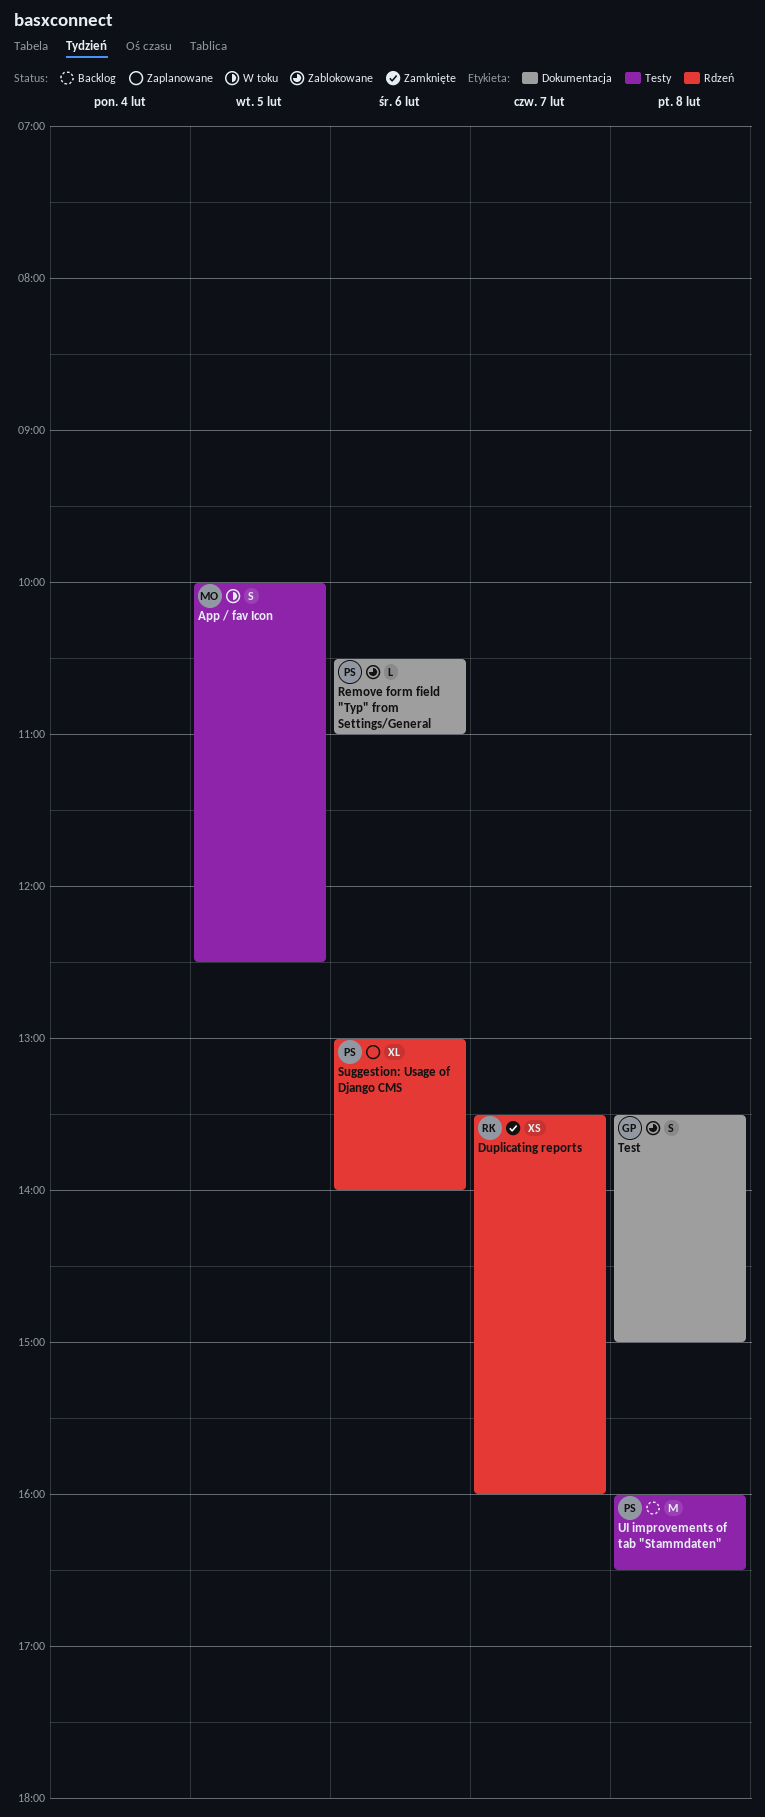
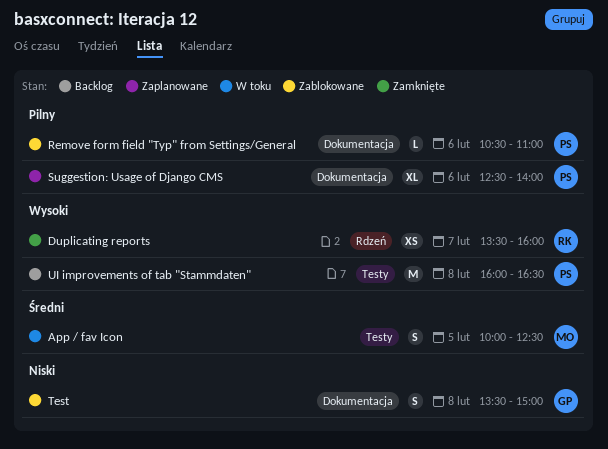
Suggestion: Usage of Django CMS, label: Rdzeń -> Dokumentacja
Suggestion: Usage of Django CMS, begins: 13:00 -> 12:30

